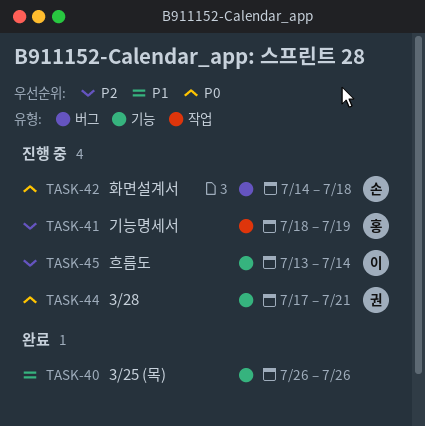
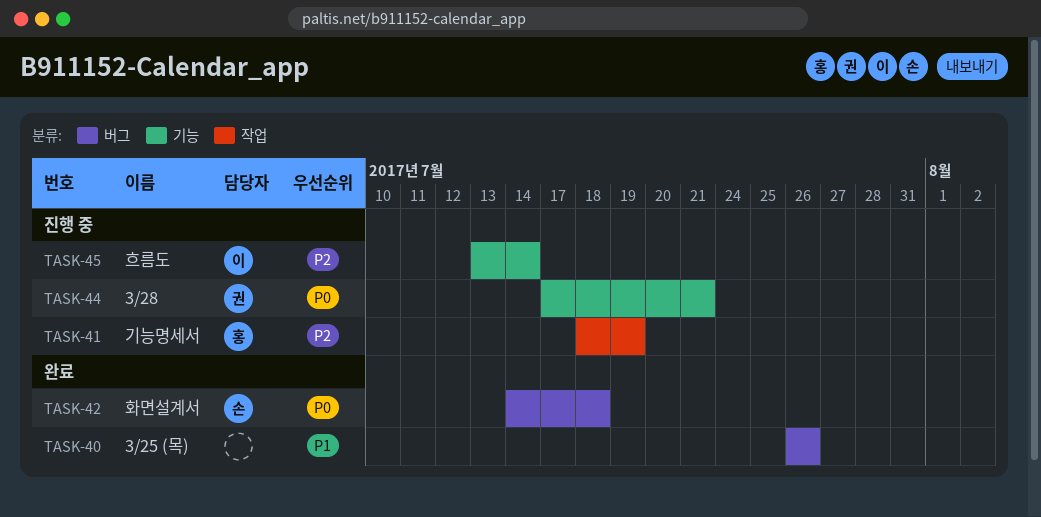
TASK-40, label: 기능 -> 버그
TASK-42, status: 진행 중 -> 완료

